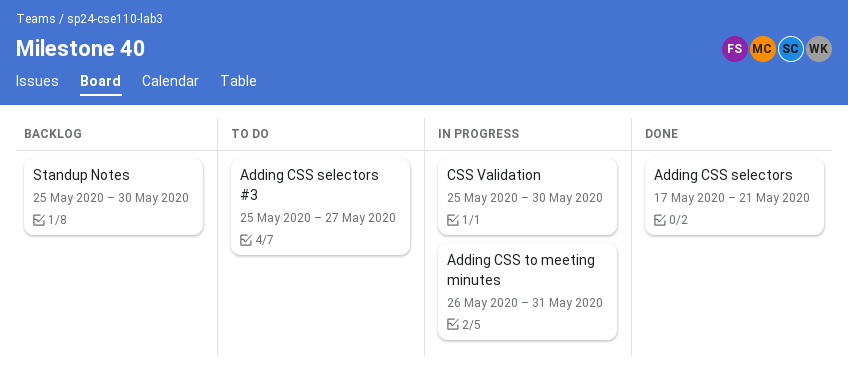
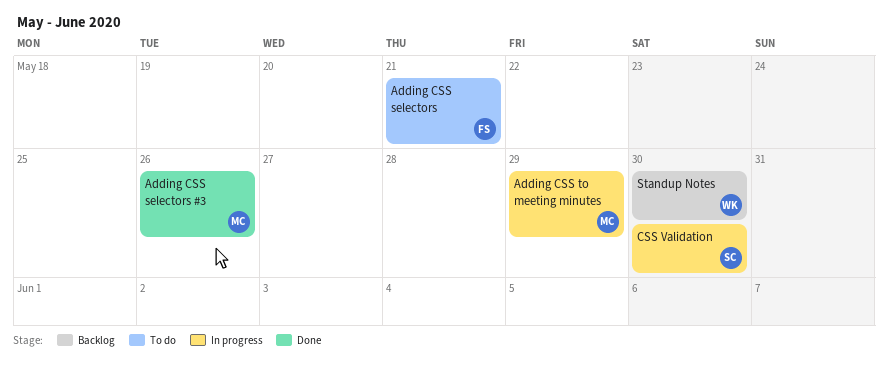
Adding CSS selectors, status: Done -> To do
Adding CSS selectors #3, status: To do -> Done
Adding CSS selectors #3, due: May 27 -> May 26
Adding CSS to meeting minutes, due: May 31 -> May 29

